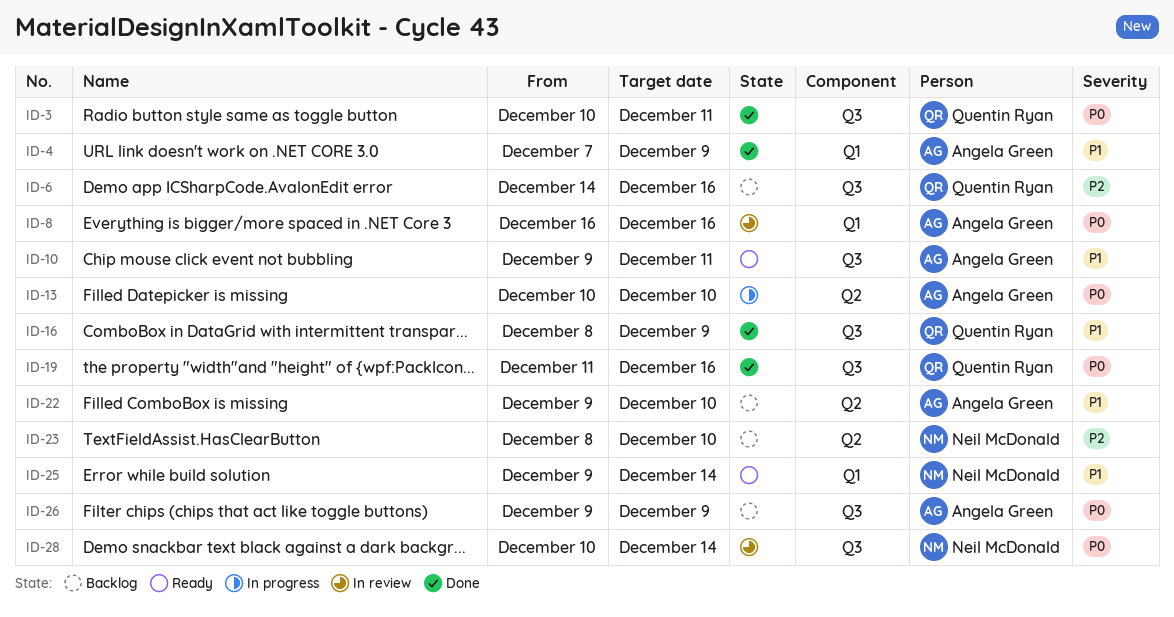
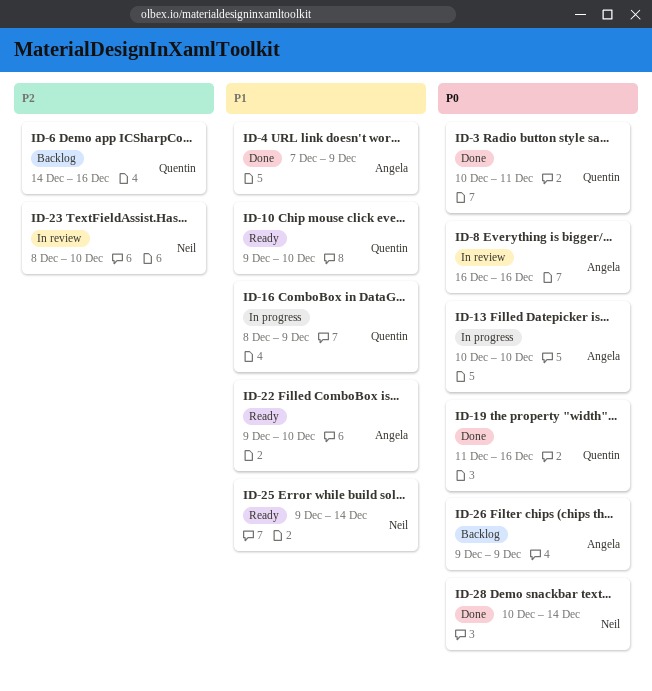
ID-10, owner: Angela Green -> Quentin Ryan
ID-10, due: Dec 11 -> Dec 10
ID-16, status: Done -> In progress
ID-22, status: Backlog -> Ready
ID-23, status: Backlog -> In review
ID-28, status: In review -> Done

